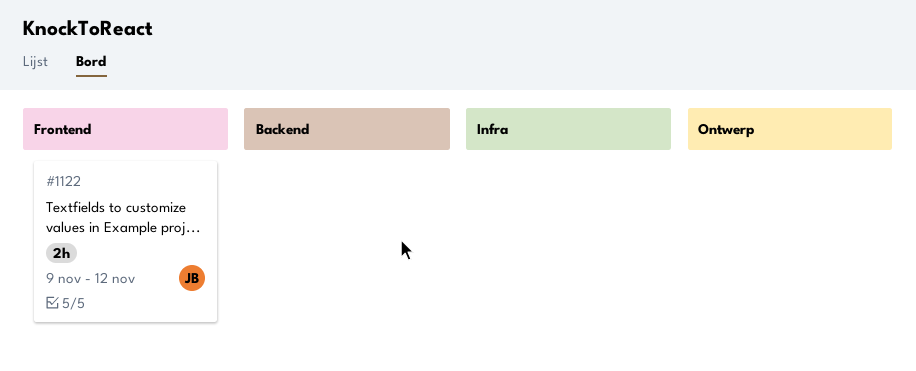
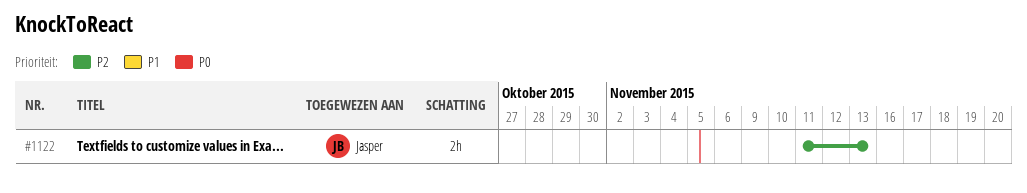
#1122, start: Nov 9 -> Nov 11
#1122, due: Nov 12 -> Nov 13

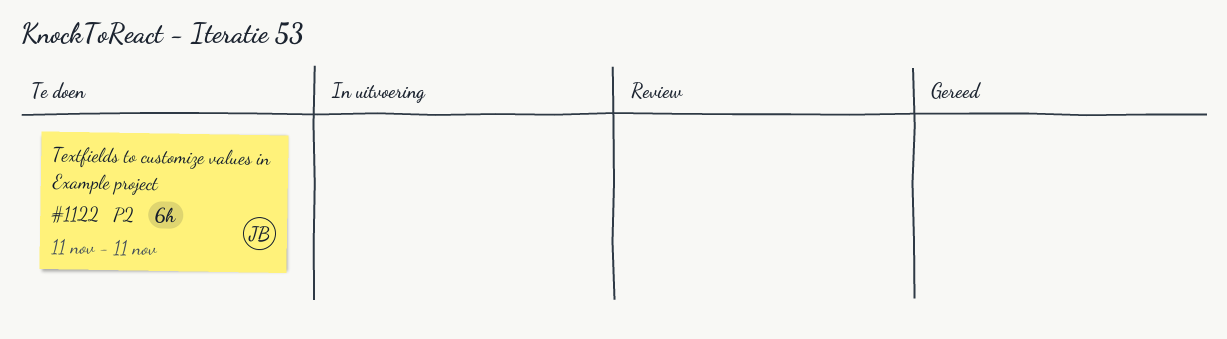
#1122, estimate: 2h -> 6h
#1122, due: Nov 13 -> Nov 11

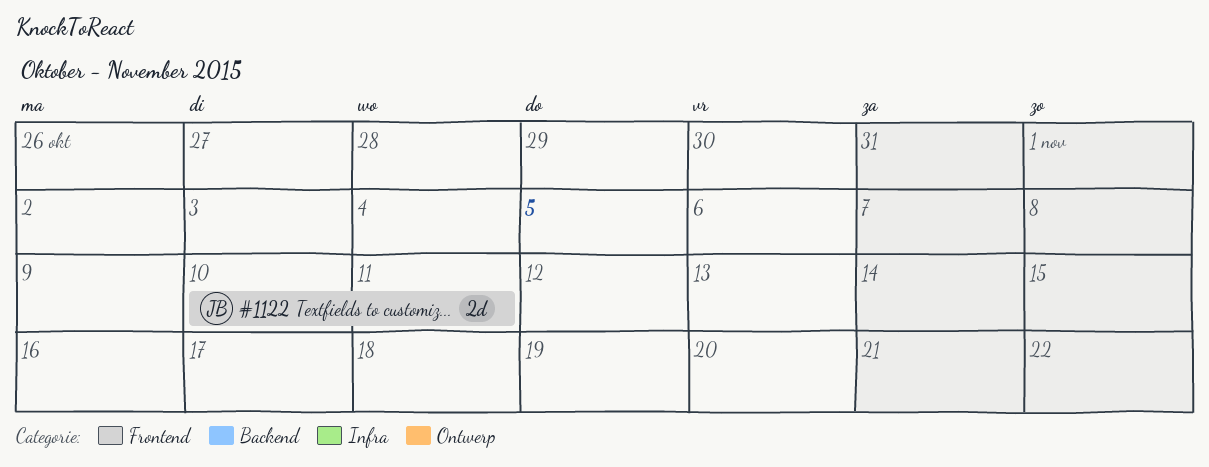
#1122, estimate: 6h -> 2d
#1122, start: Nov 11 -> Nov 10

